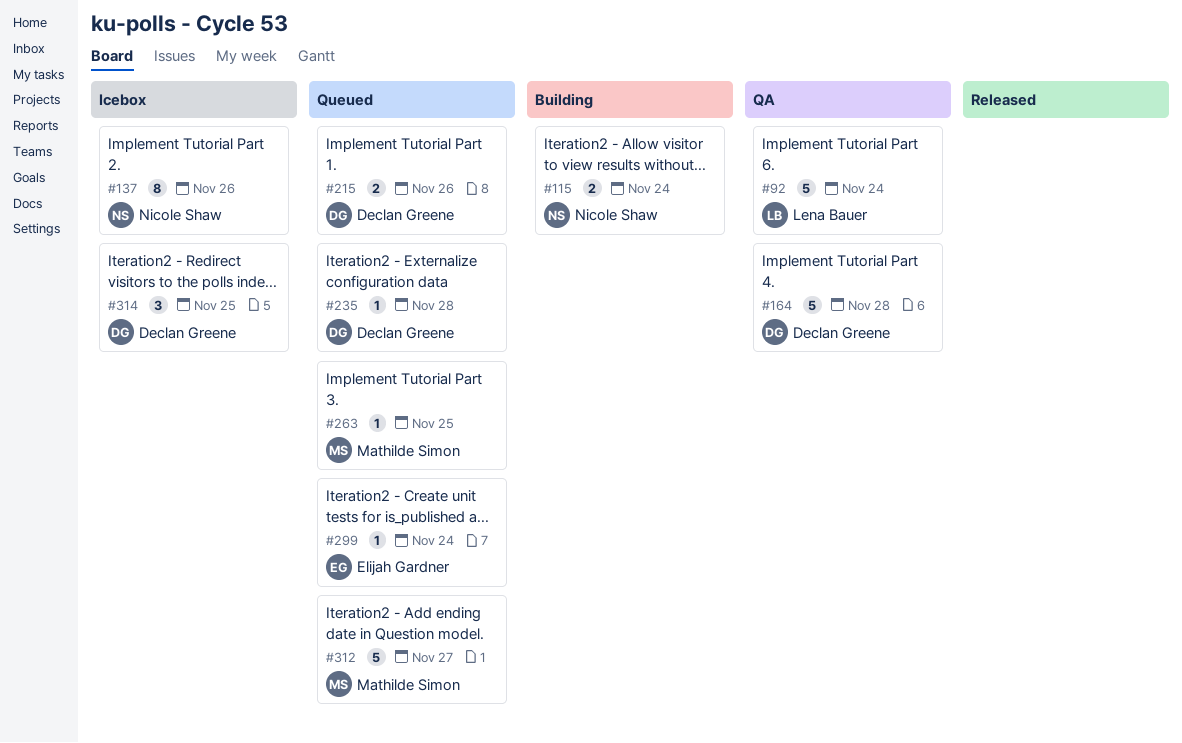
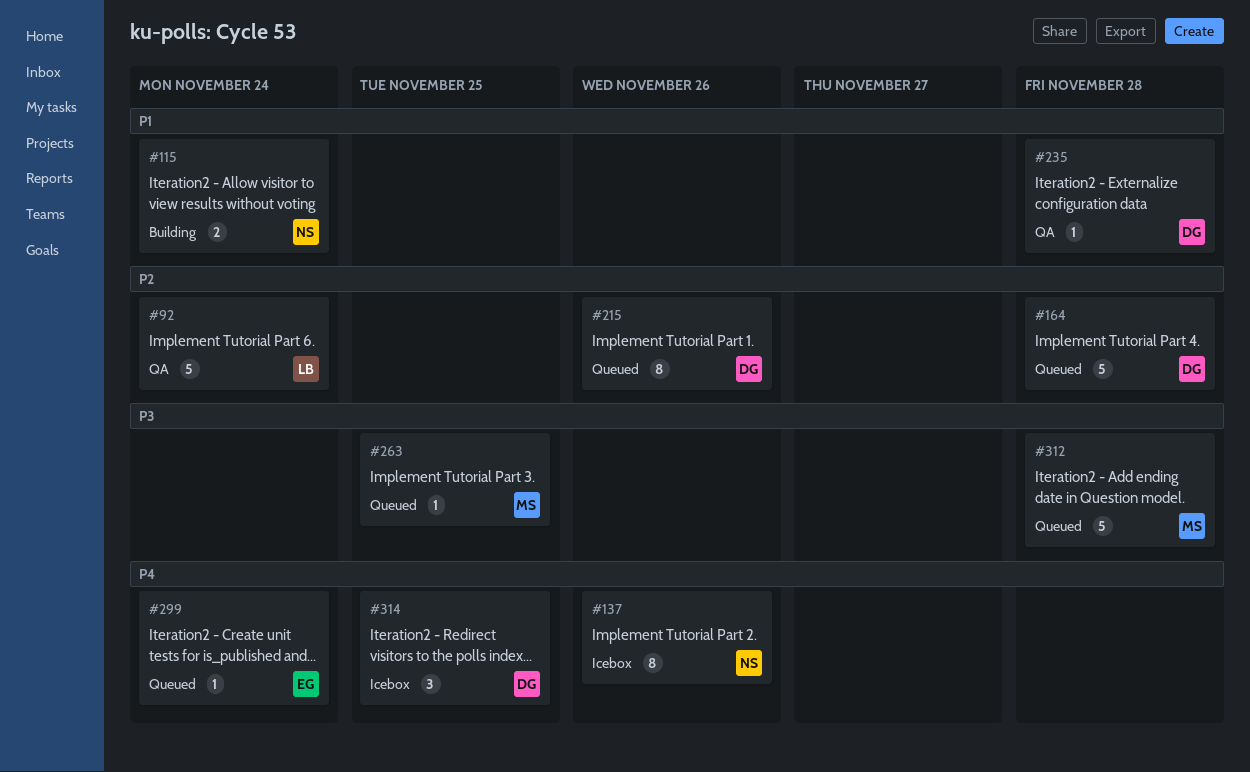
#164, status: QA -> Queued
#215, estimate: 2 -> 8
#235, status: Queued -> QA
#312, due: Nov 27 -> Nov 28

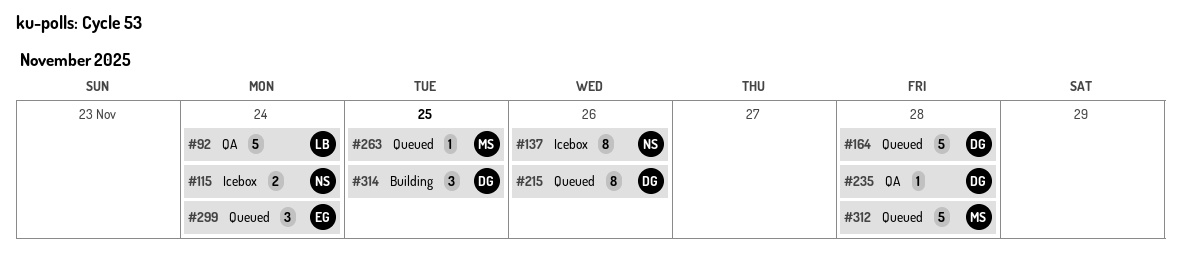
#115, status: Building -> Icebox
#299, estimate: 1 -> 3
#314, status: Icebox -> Building

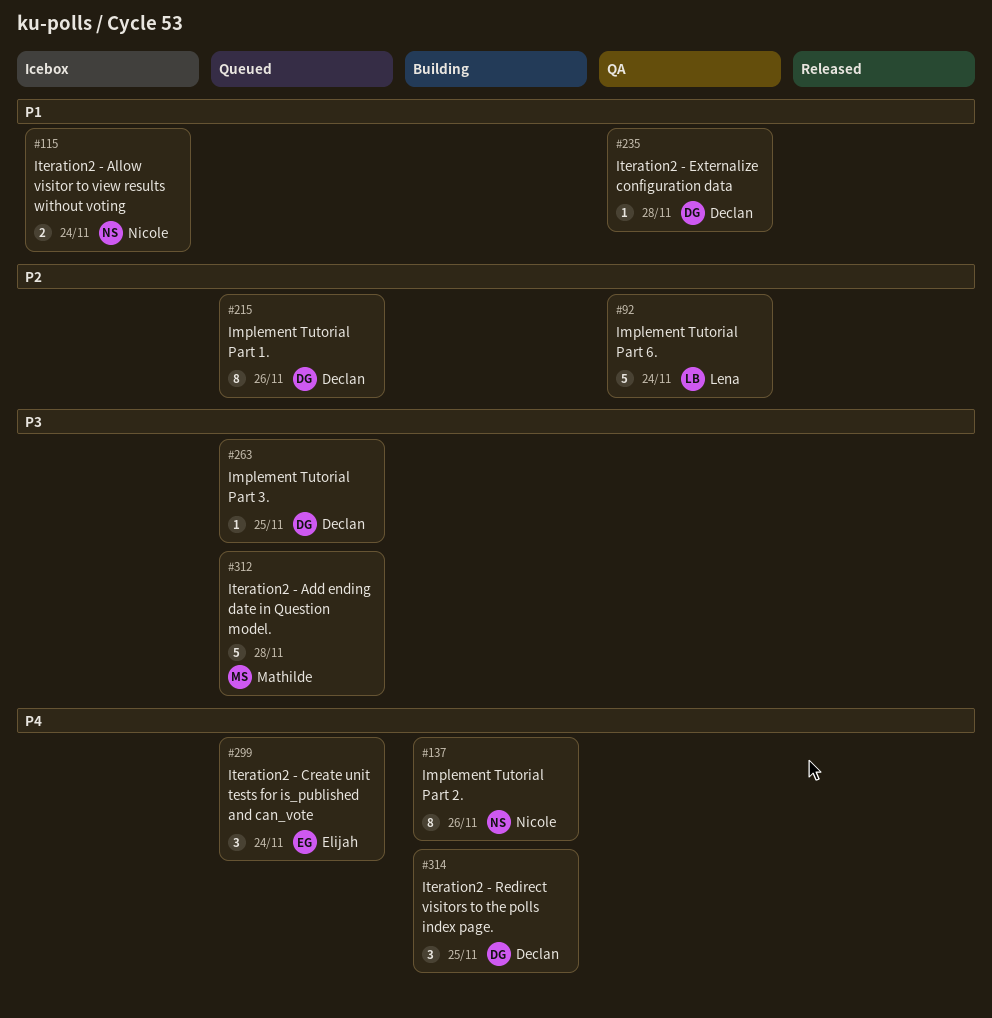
#137, status: Icebox -> Building
#164: present -> none
#263, owner: Mathilde -> Declan

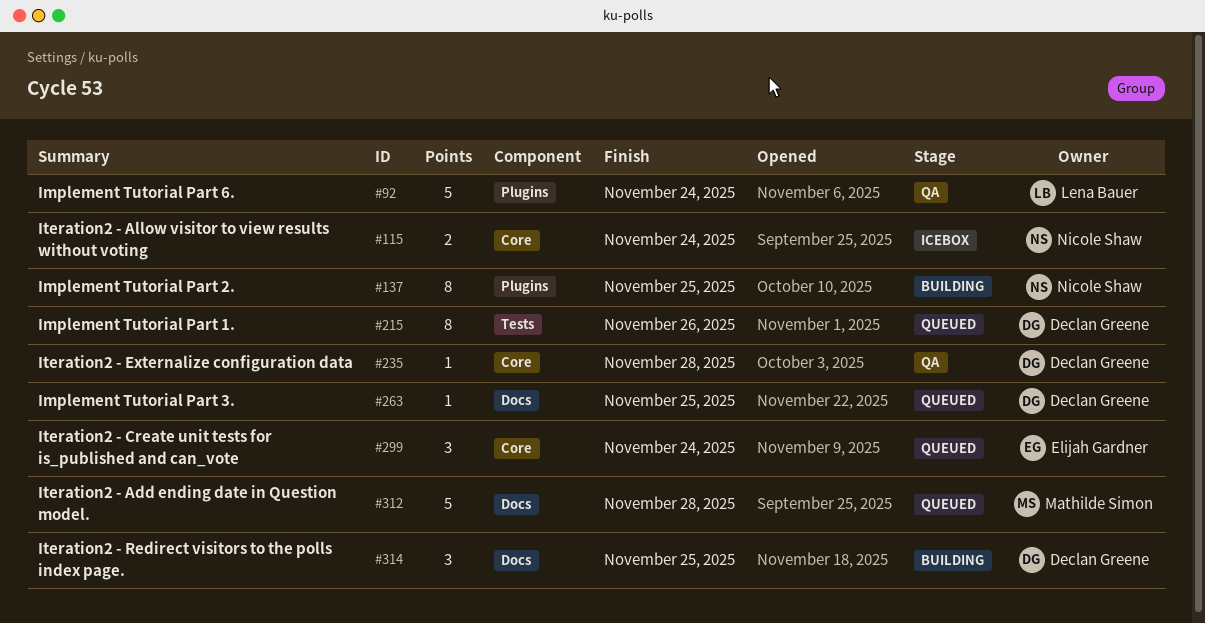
#137, due: Nov 26 -> Nov 25

